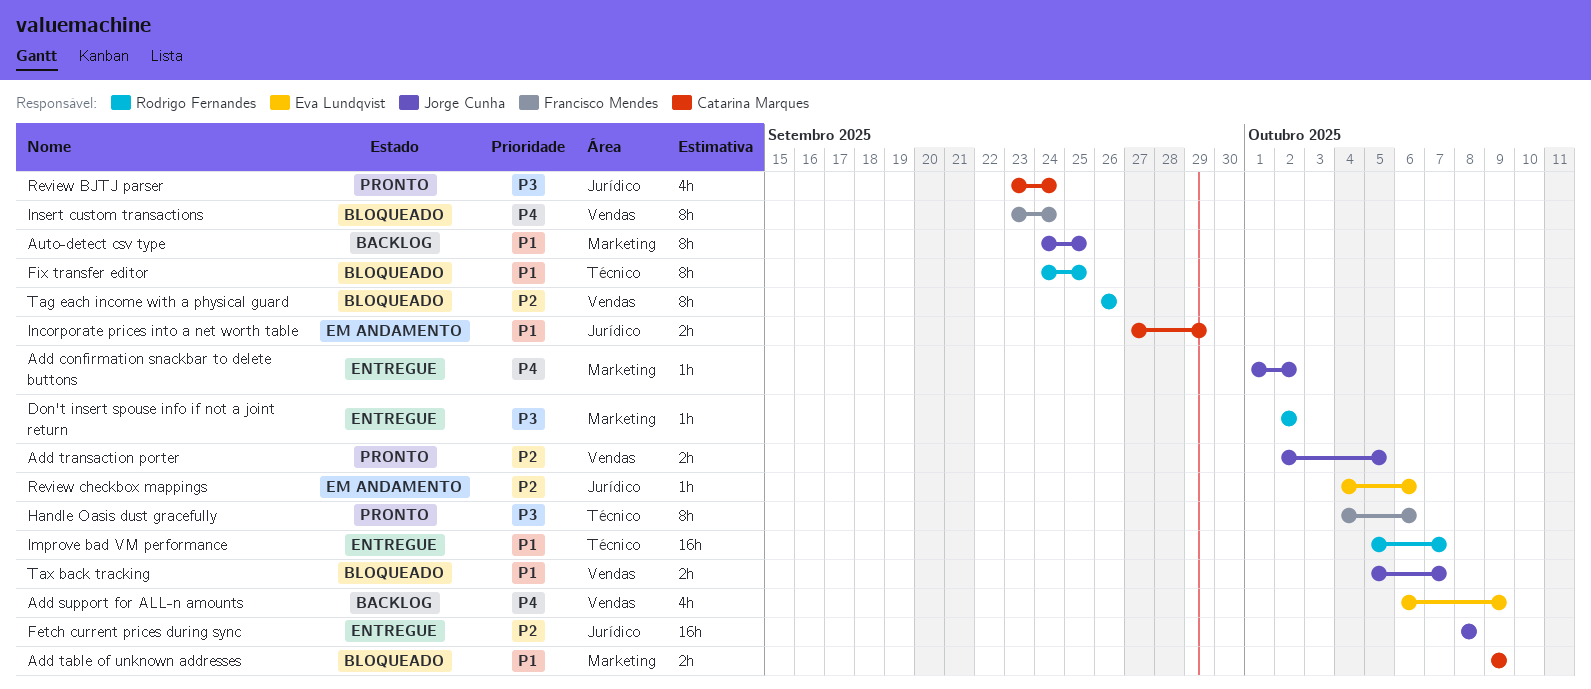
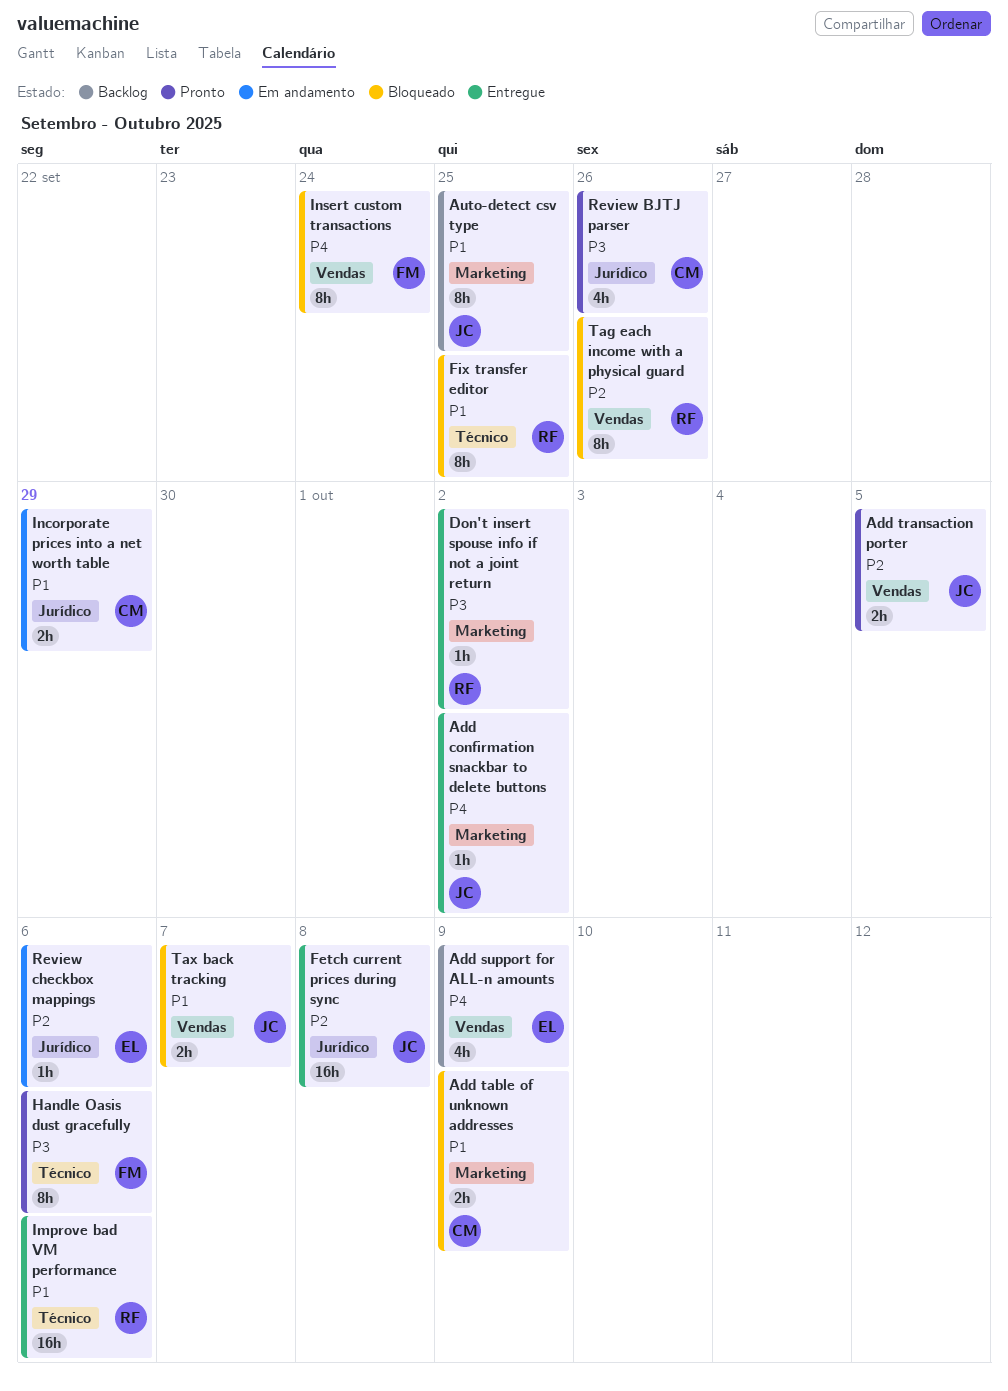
Improve bad VM performance, due: Oct 7 -> Oct 6
Review BJTJ parser, due: Sep 24 -> Sep 26

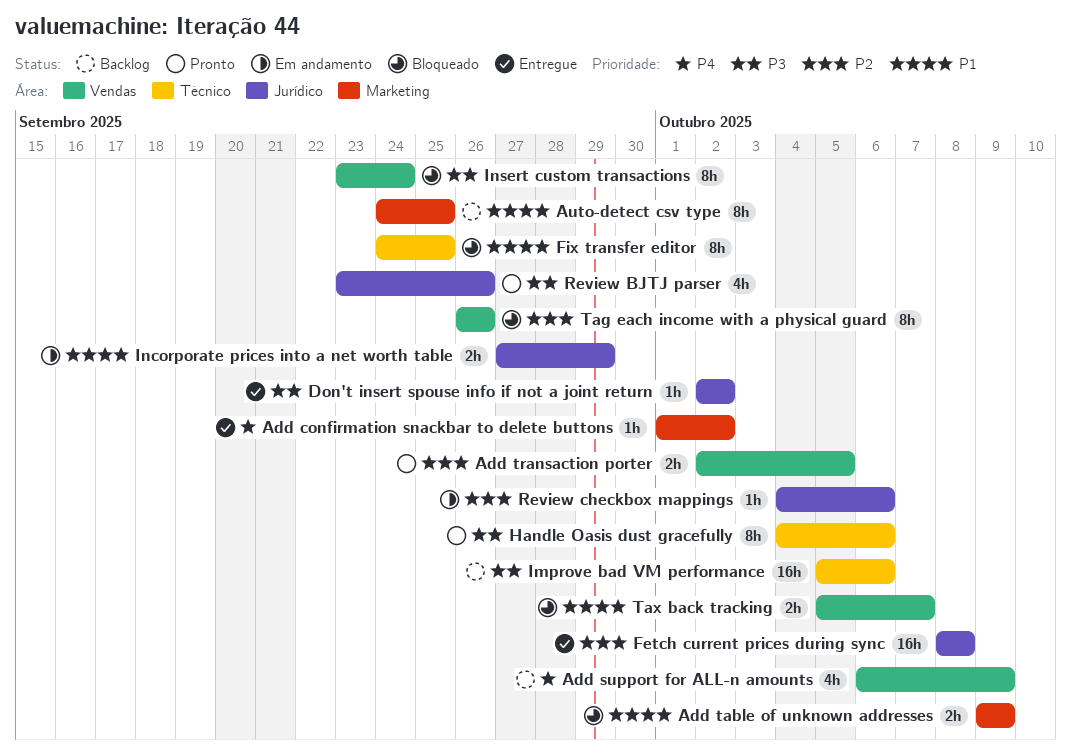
Don't insert spouse info if not a joint return, label: Marketing -> Jurídico
Improve bad VM performance, status: Entregue -> Backlog
Improve bad VM performance, priority: P1 -> P3
Insert custom transactions, priority: P4 -> P3

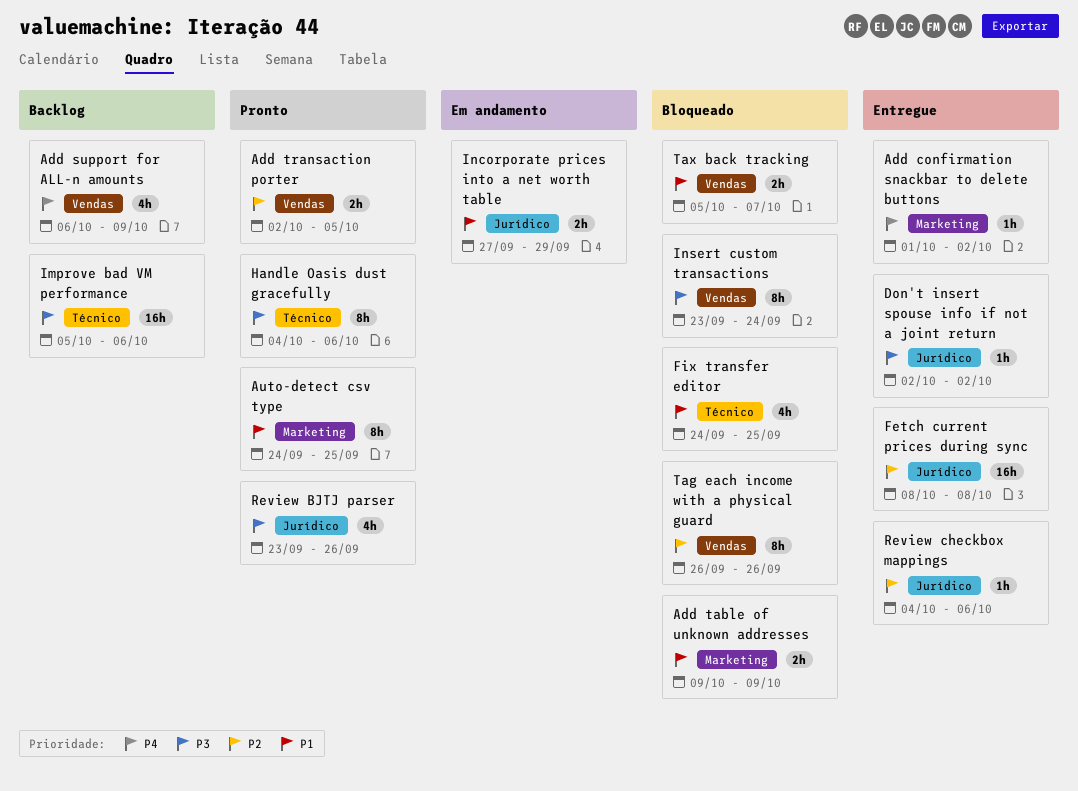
Auto-detect csv type, status: Backlog -> Pronto
Fix transfer editor, estimate: 8h -> 4h
Review checkbox mappings, status: Em andamento -> Entregue

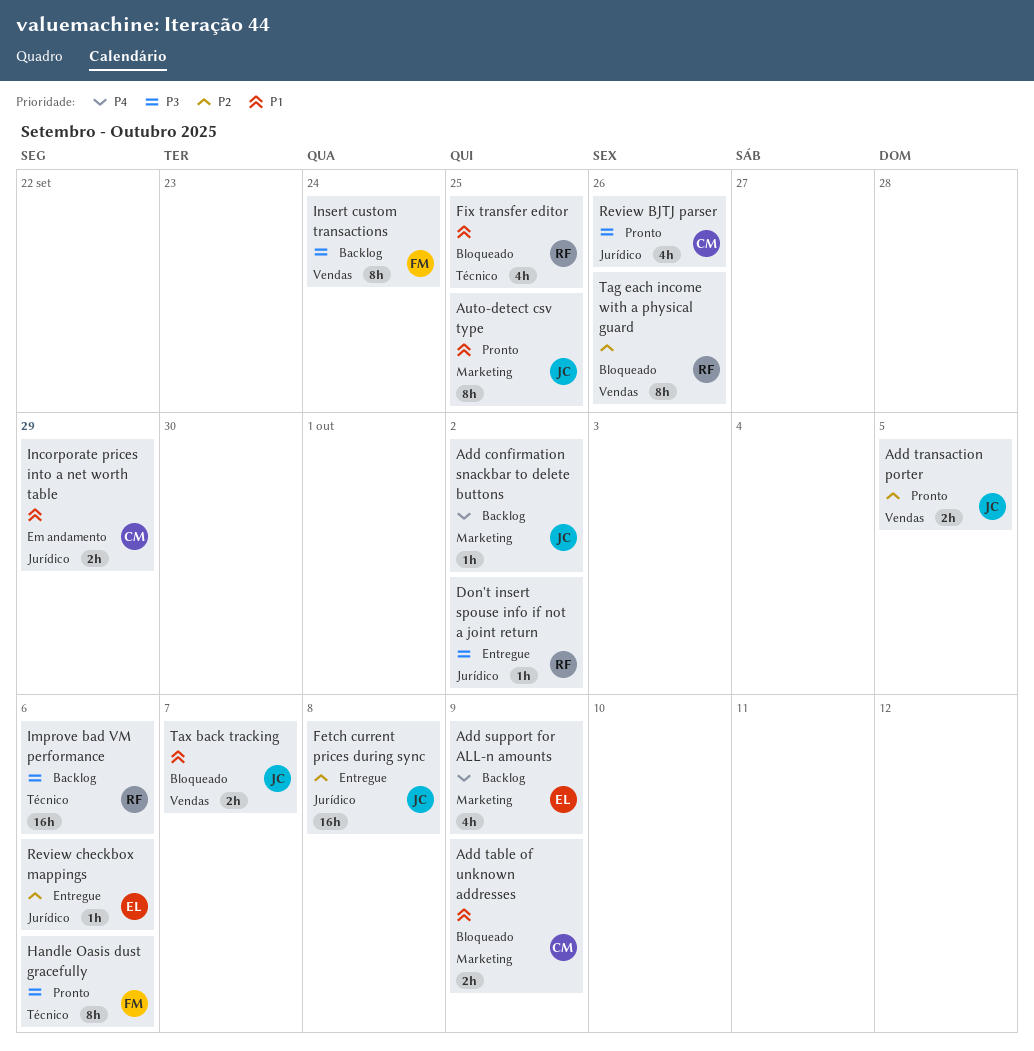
Add confirmation snackbar to delete buttons, status: Entregue -> Backlog
Add support for ALL-n amounts, label: Vendas -> Marketing
Insert custom transactions, status: Bloqueado -> Backlog

